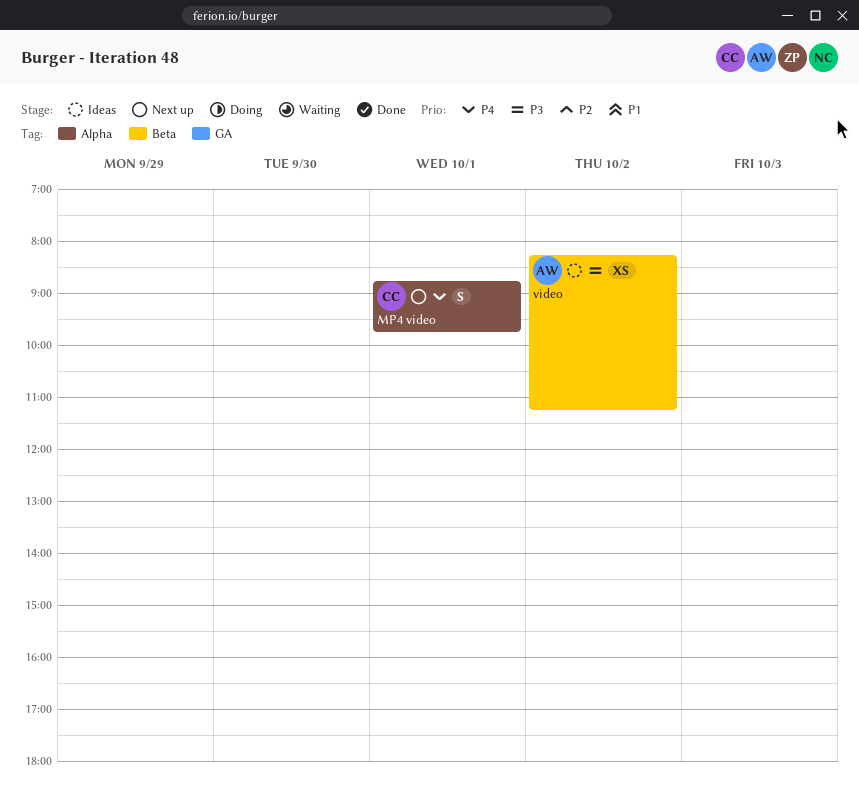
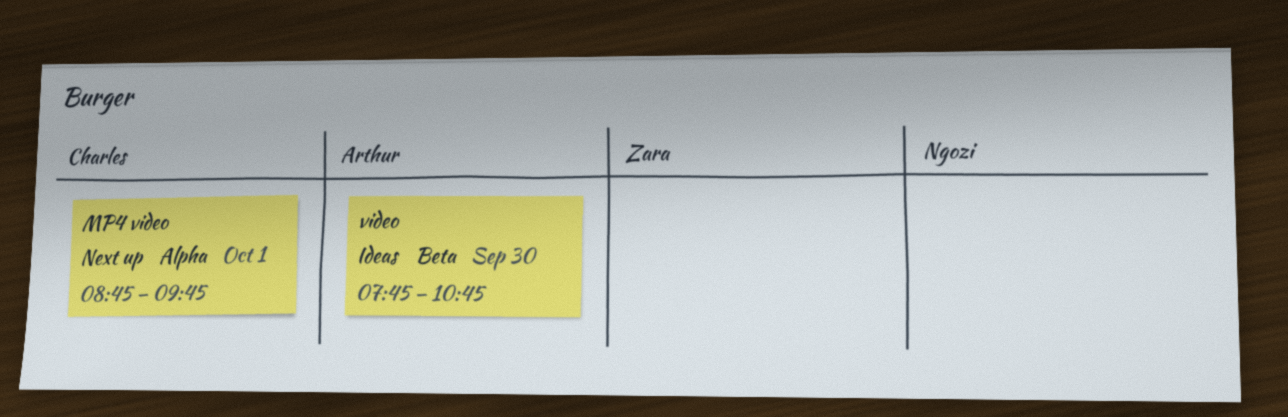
video, day: Oct 2 -> Sep 30
video, begins: 08:15 -> 07:45
video, ends: 11:15 -> 10:45

